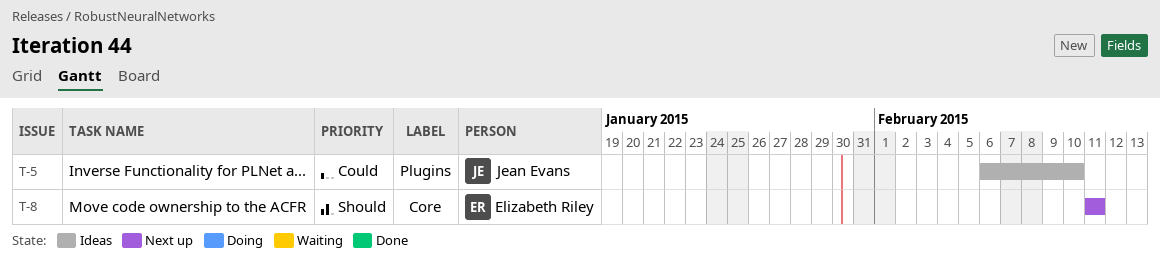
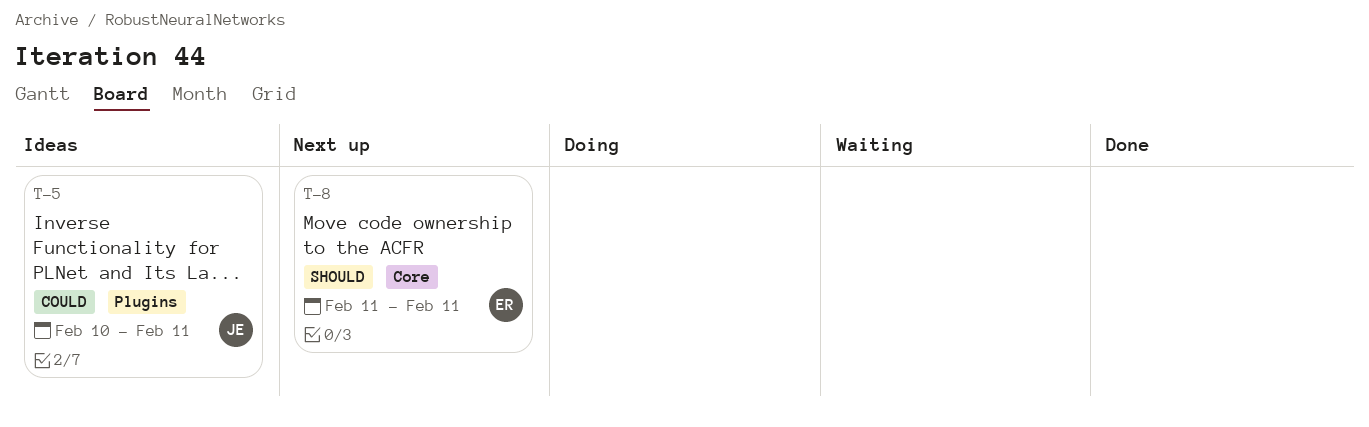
T-5, start: Feb 6 -> Feb 10
T-5, due: Feb 10 -> Feb 11

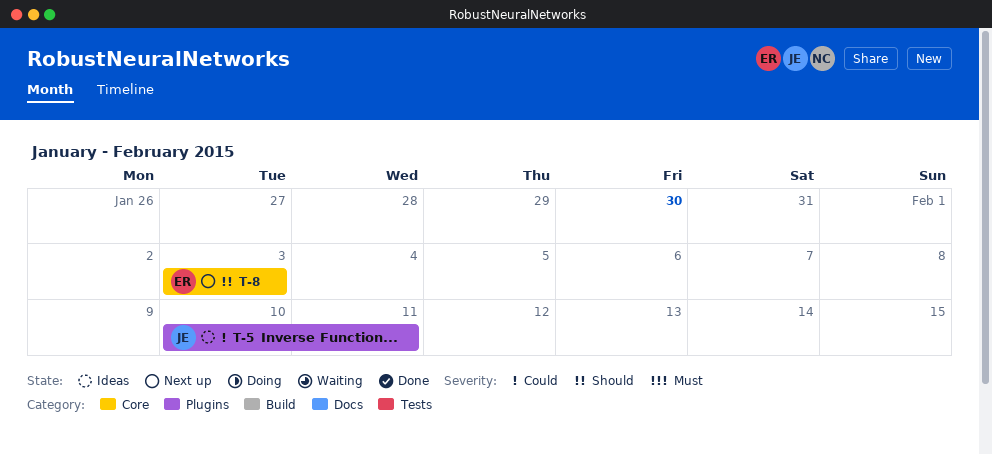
T-8, start: Feb 11 -> Feb 3
T-8, due: Feb 11 -> Feb 3

